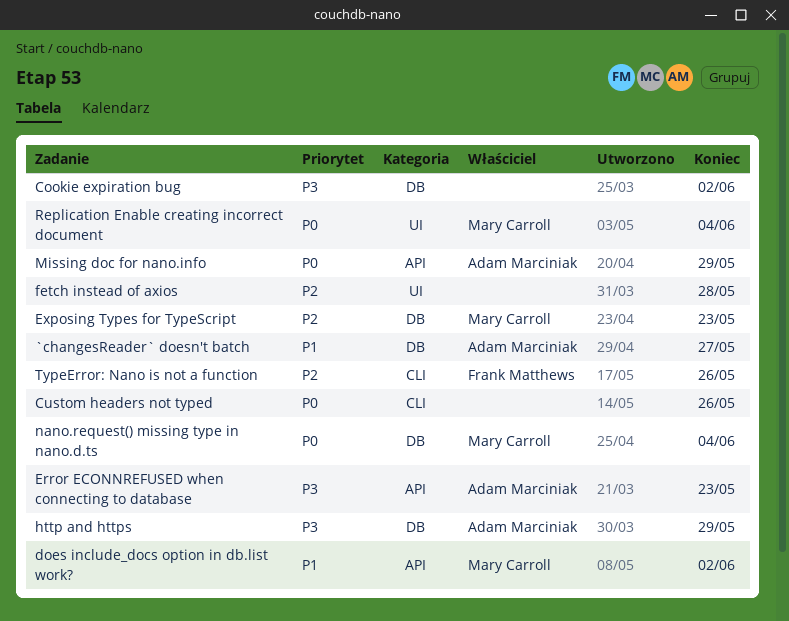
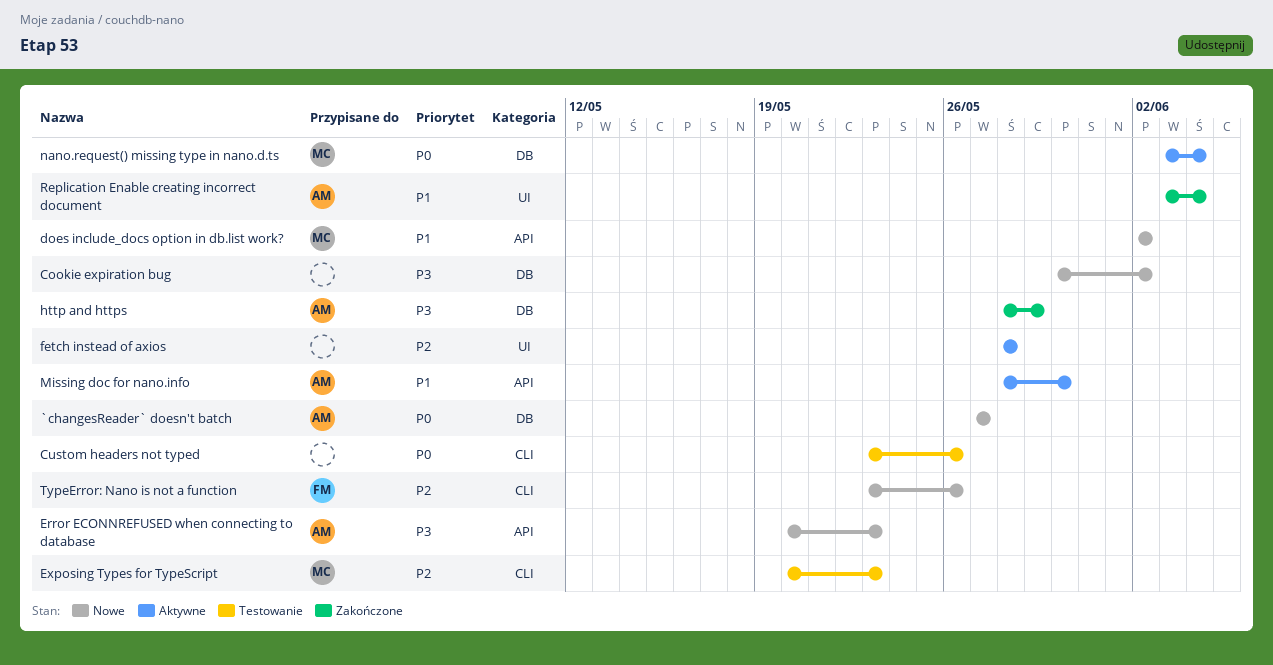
`changesReader` doesn't batch, priority: P1 -> P0
Exposing Types for TypeScript, label: DB -> CLI
Missing doc for nano.info, priority: P0 -> P1
Missing doc for nano.info, due: May 29 -> May 30
Replication Enable creating incorrect document, owner: Mary Carroll -> Adam Marciniak
Replication Enable creating incorrect document, priority: P0 -> P1

